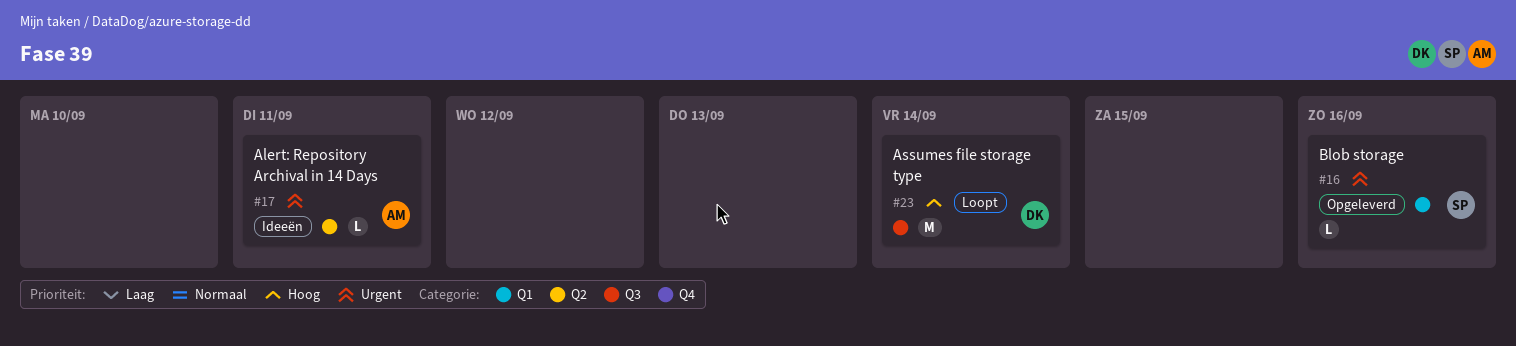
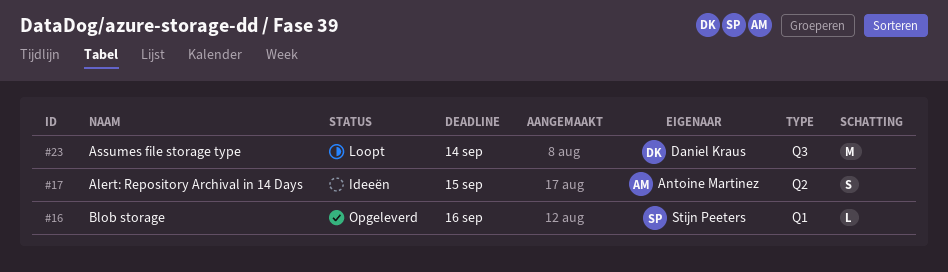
#17, estimate: L -> S
#17, due: Sep 11 -> Sep 15

